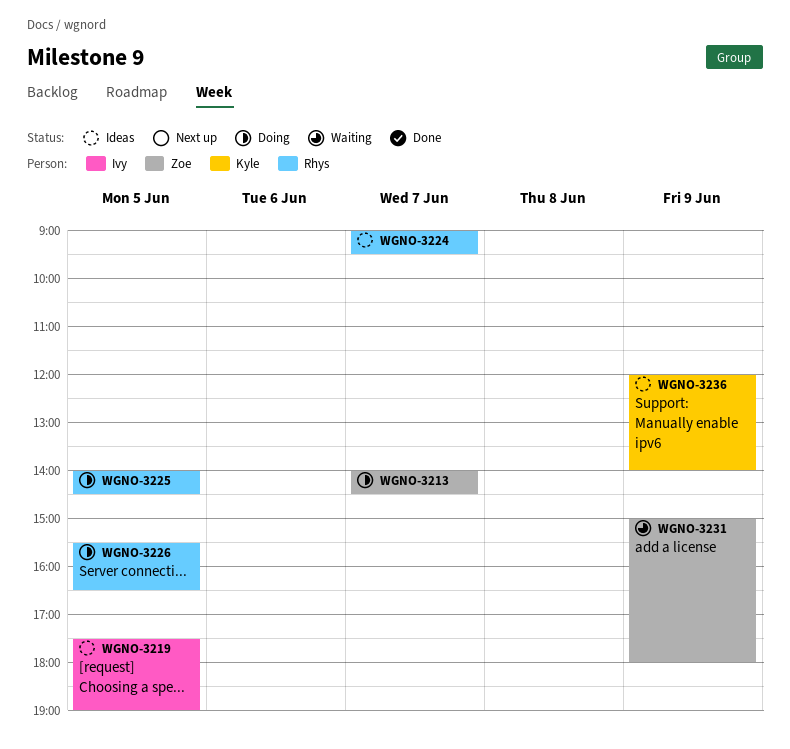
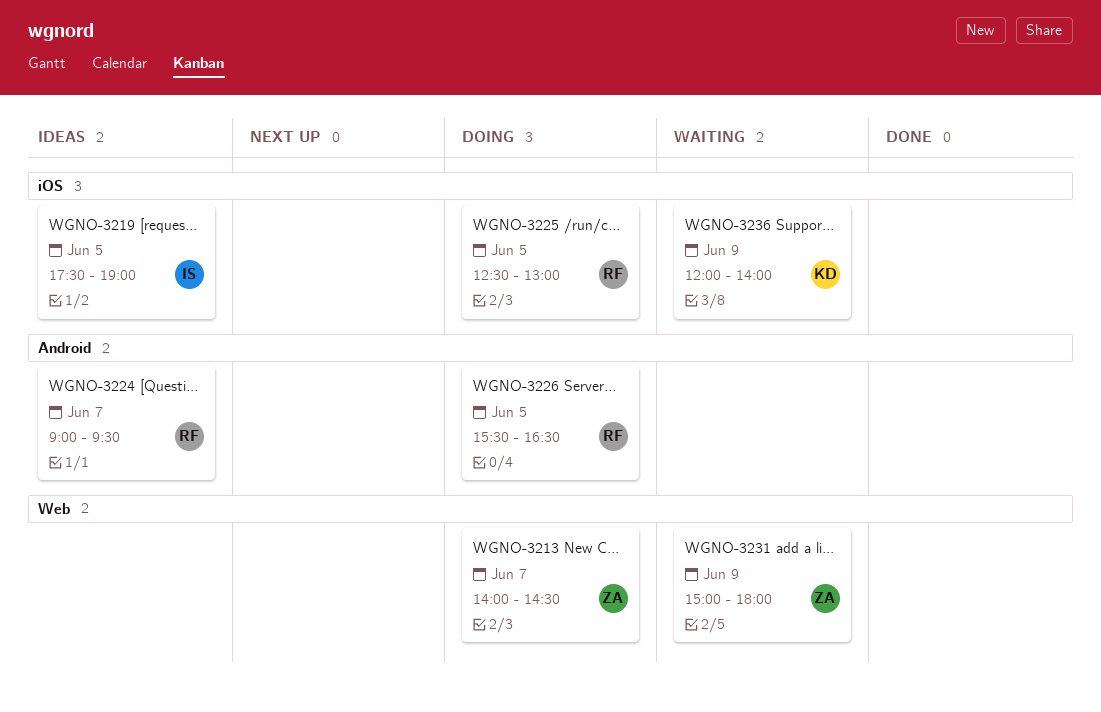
WGNO-3225, begins: 14:00 -> 12:30
WGNO-3225, ends: 14:30 -> 13:00
WGNO-3236, status: Ideas -> Waiting

